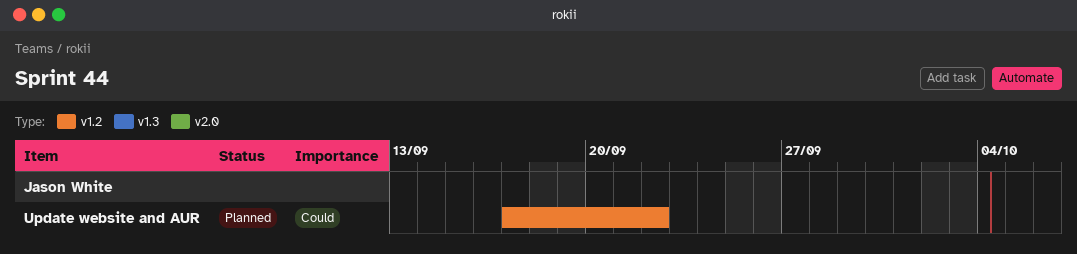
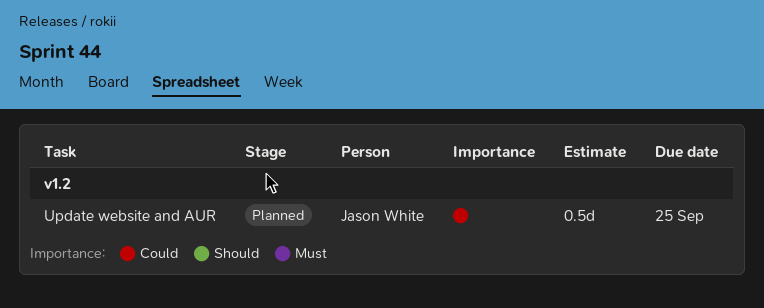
Update website and AUR, due: Sep 22 -> Sep 25

